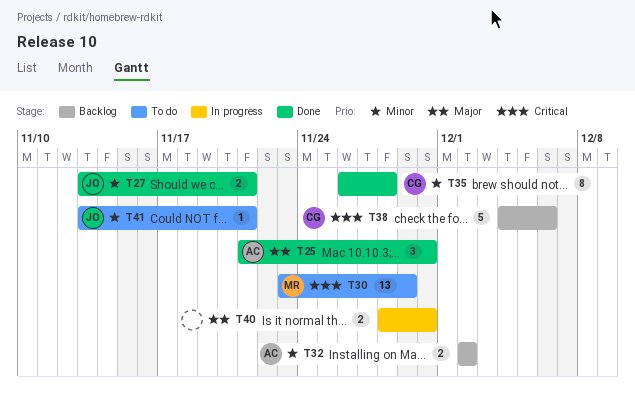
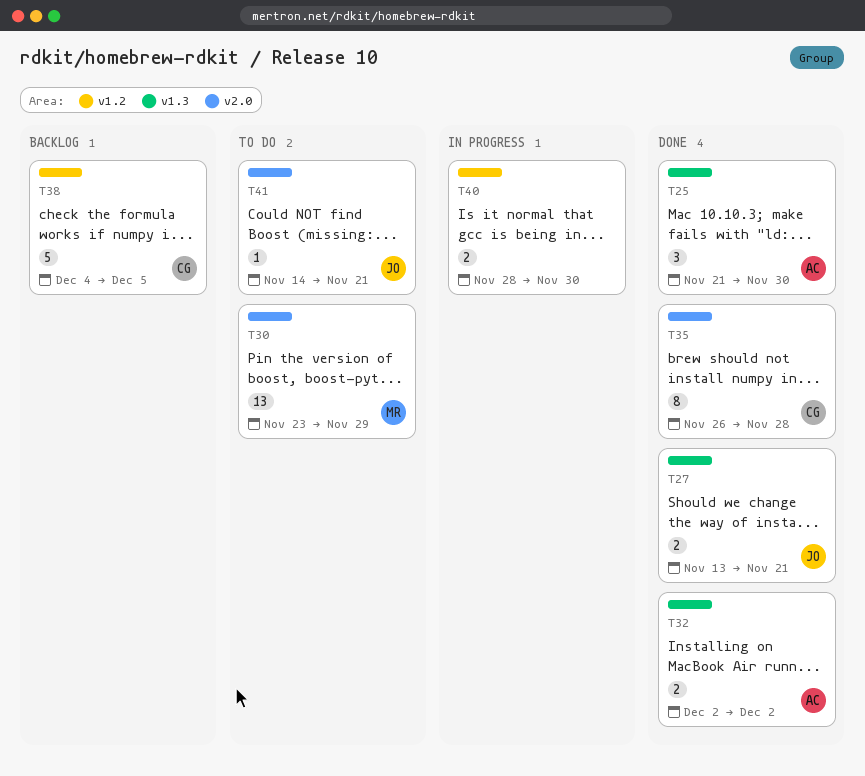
T32, status: Backlog -> Done
T38, due: Dec 6 -> Dec 5
T41, start: Nov 13 -> Nov 14

